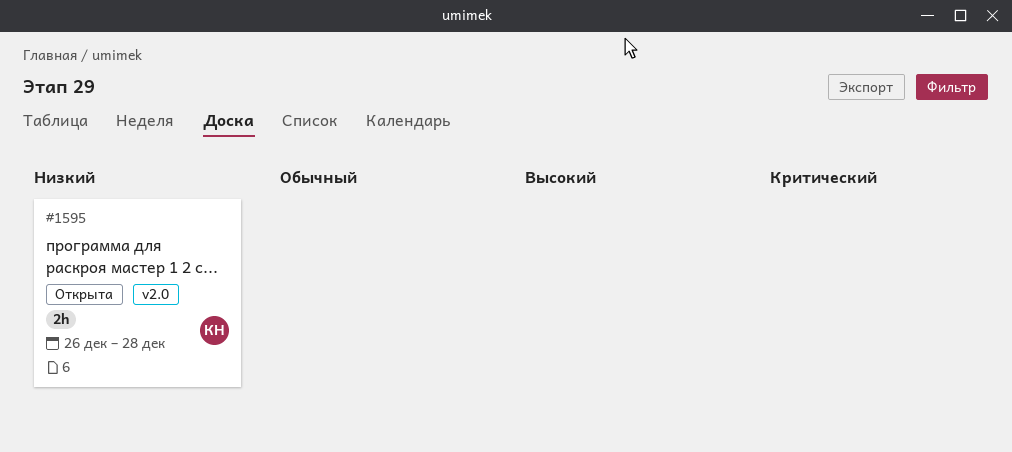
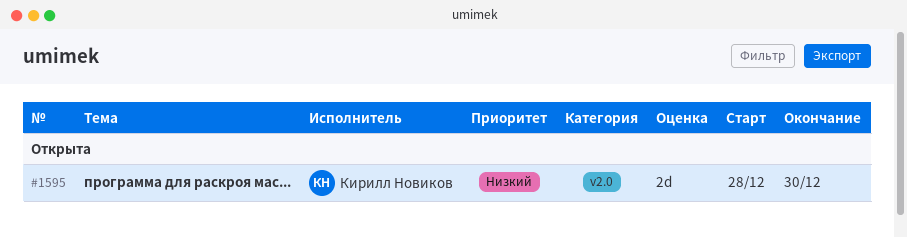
#1595, estimate: 2h -> 2d
#1595, start: Dec 26 -> Dec 28
#1595, due: Dec 28 -> Dec 30

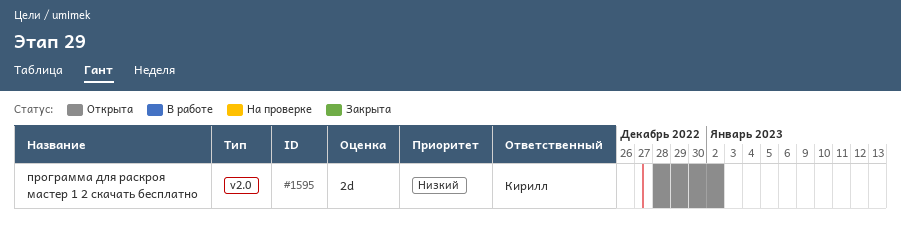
#1595, due: Dec 30 -> Jan 2

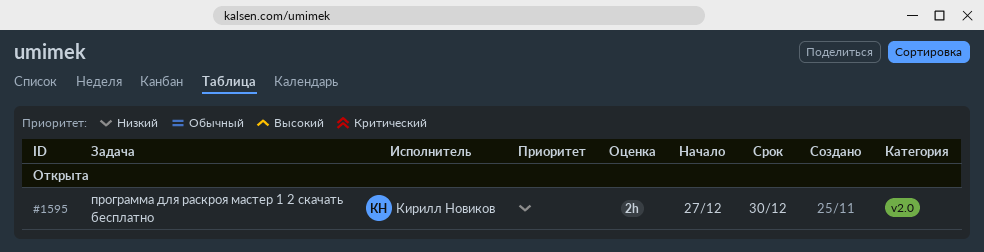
#1595, estimate: 2d -> 2h
#1595, start: Dec 28 -> Dec 27
#1595, due: Jan 2 -> Dec 30

